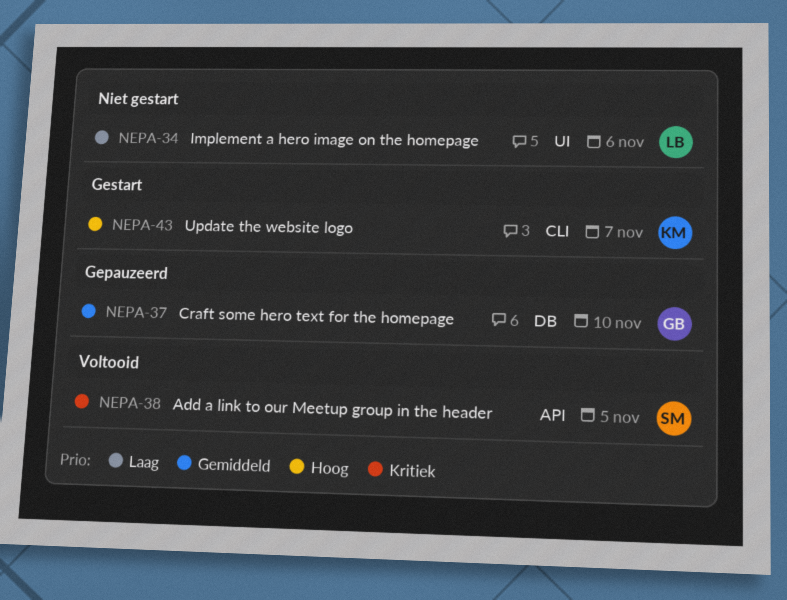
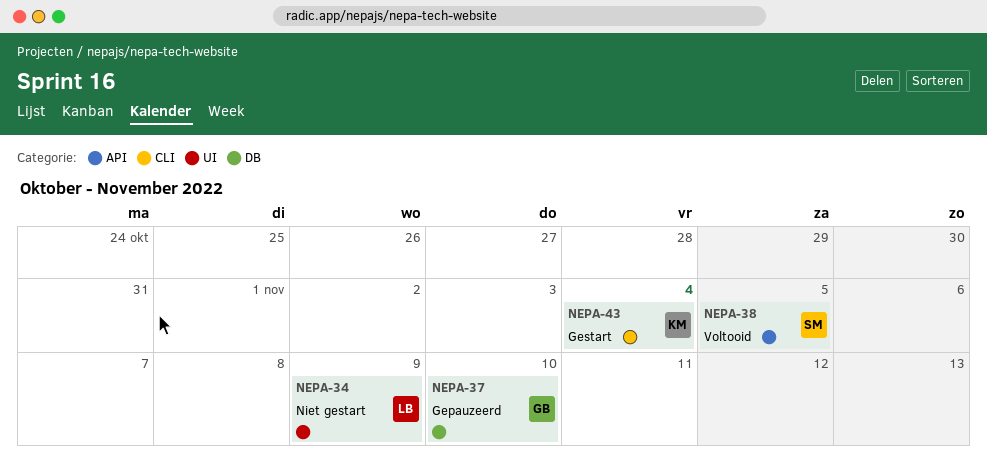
NEPA-34, due: Nov 6 -> Nov 9
NEPA-43, due: Nov 7 -> Nov 4

